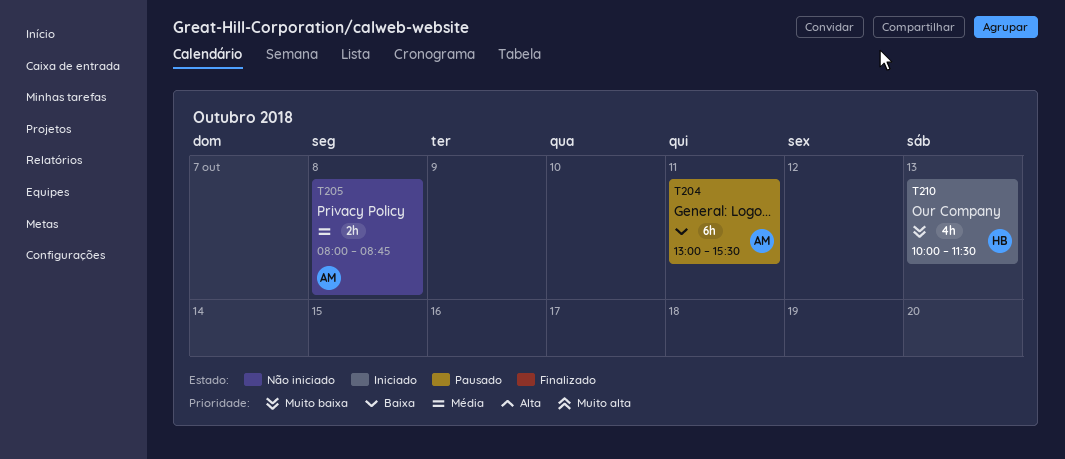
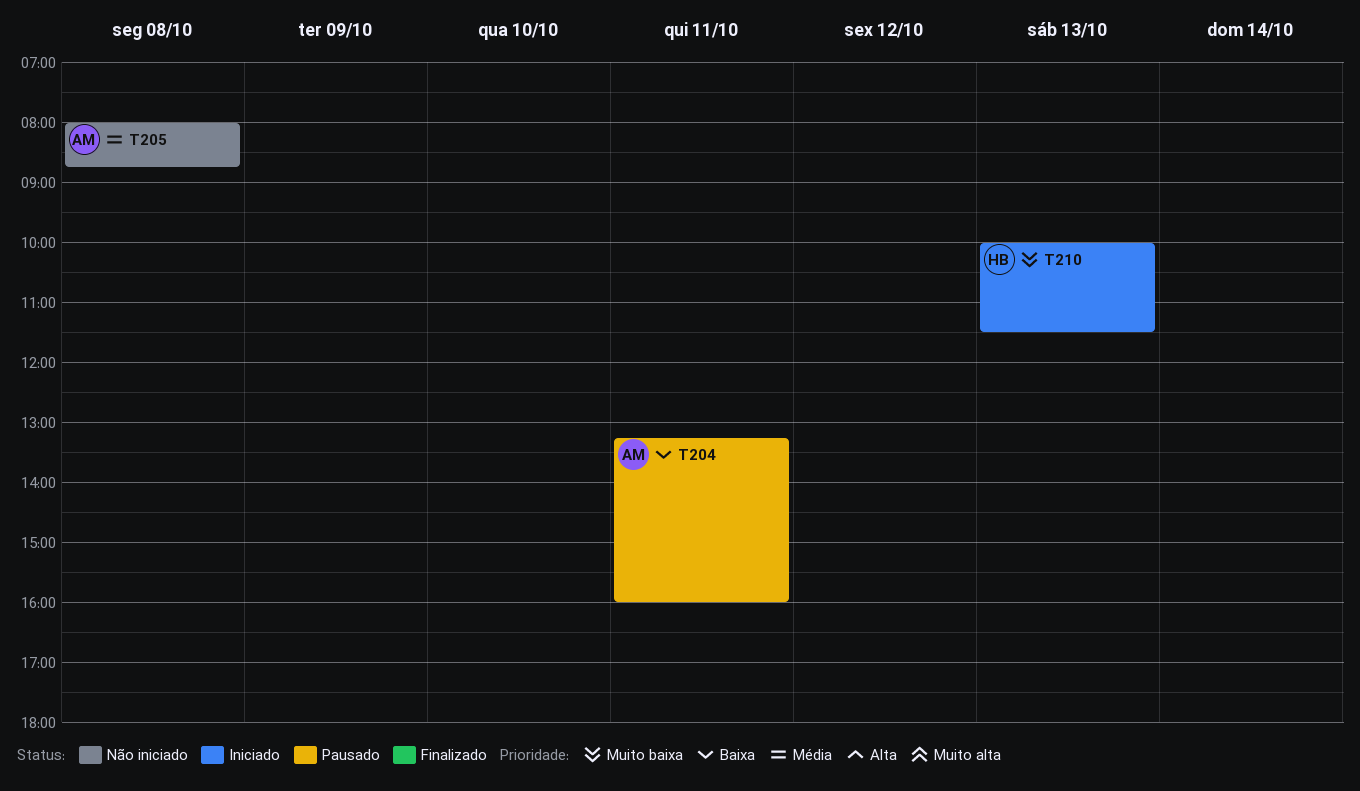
T204, begins: 13:00 -> 13:15
T204, ends: 15:30 -> 16:00

